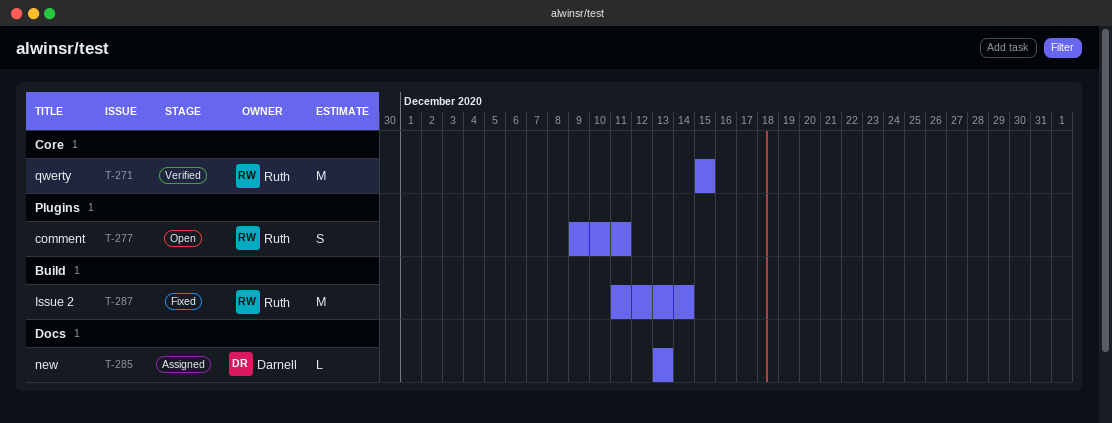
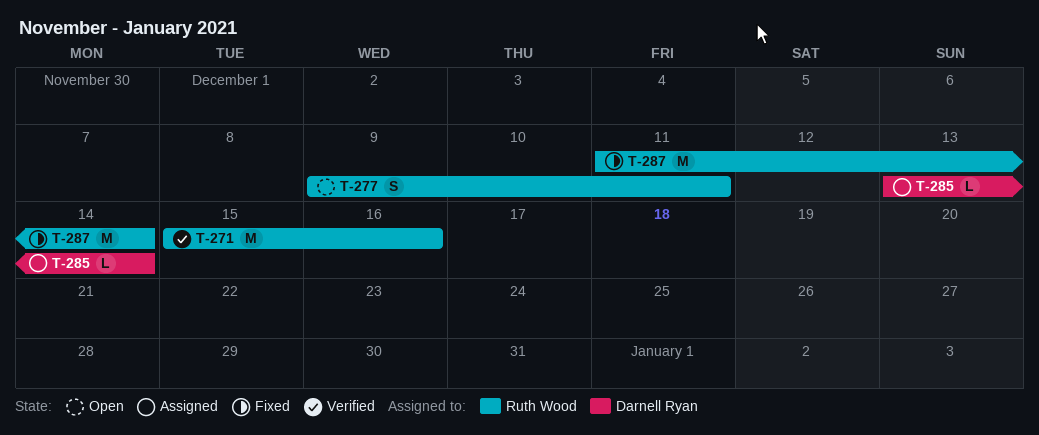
T-271, due: Dec 15 -> Dec 16
T-285, due: Dec 13 -> Dec 14

